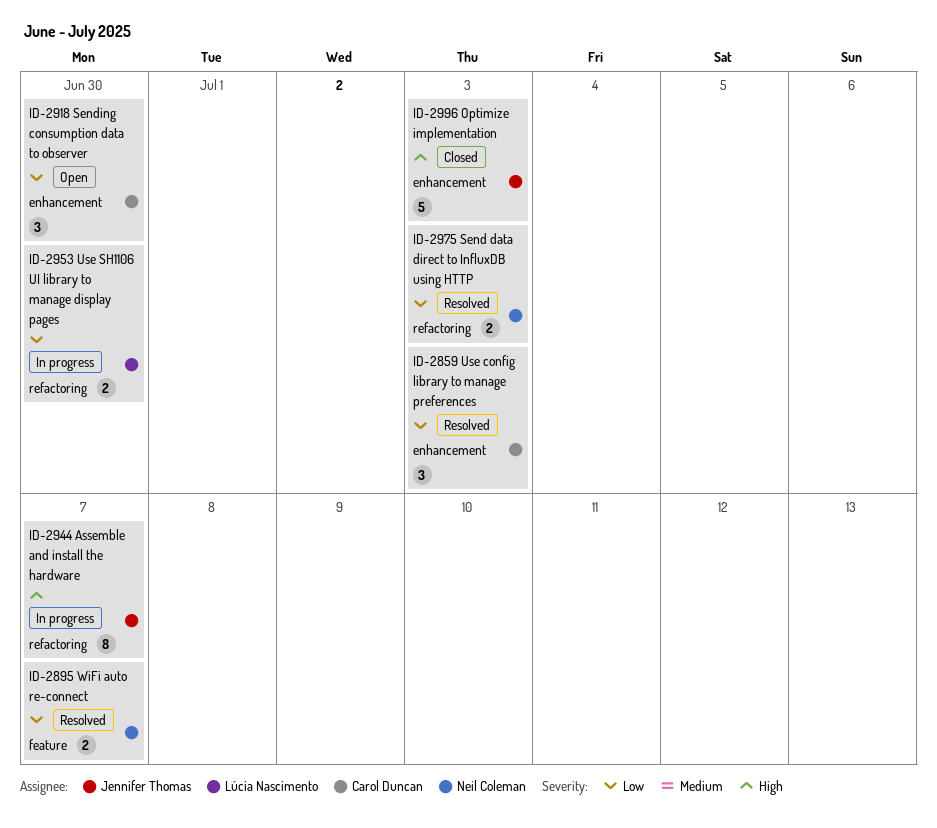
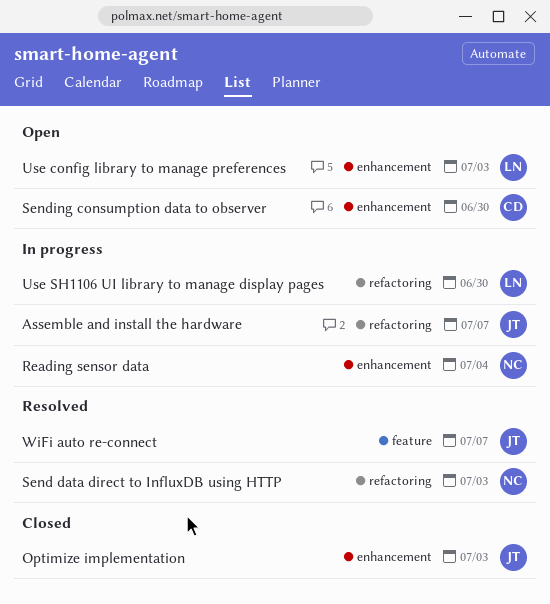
Reading sensor data: none -> present
Use config library to manage preferences, status: Resolved -> Open
Use config library to manage preferences, owner: Carol Duncan -> Lúcia Nascimento
WiFi auto re-connect, owner: Neil Coleman -> Jennifer Thomas

